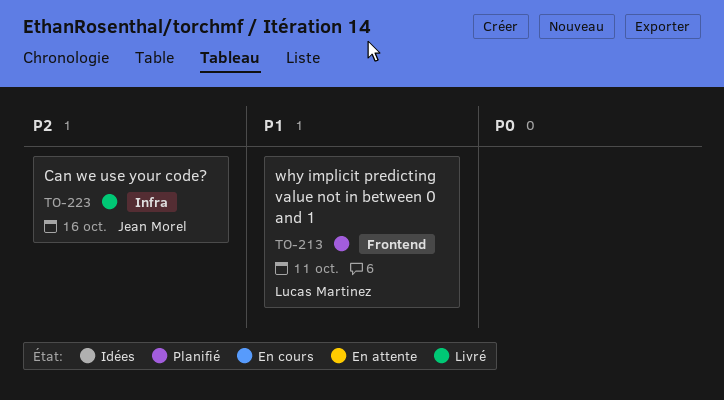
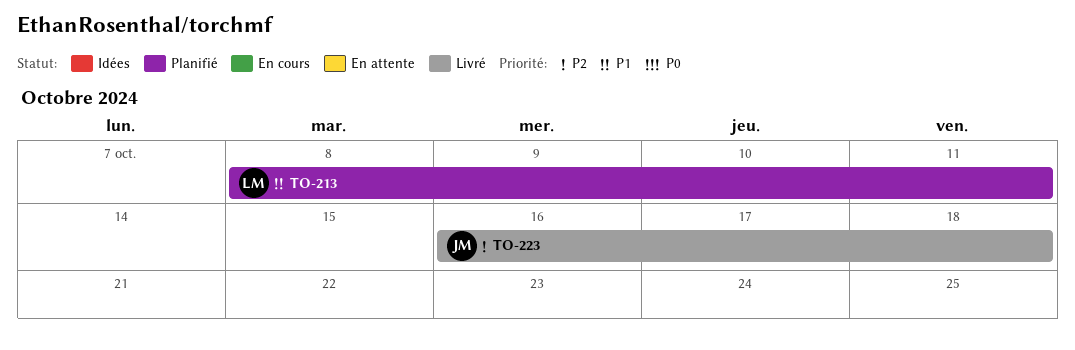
TO-223, due: Oct 16 -> Oct 18

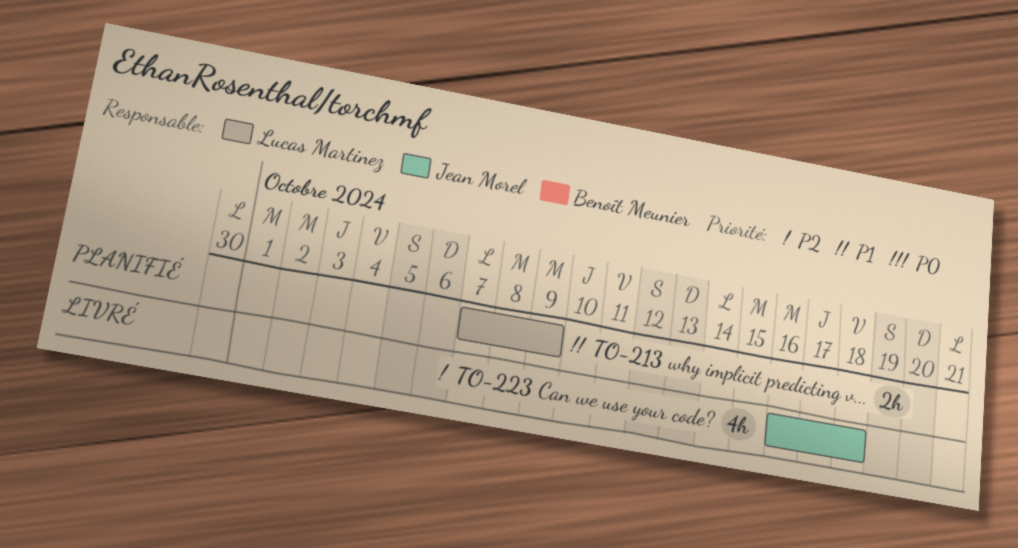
TO-213, start: Oct 8 -> Oct 7
TO-213, due: Oct 11 -> Oct 9

